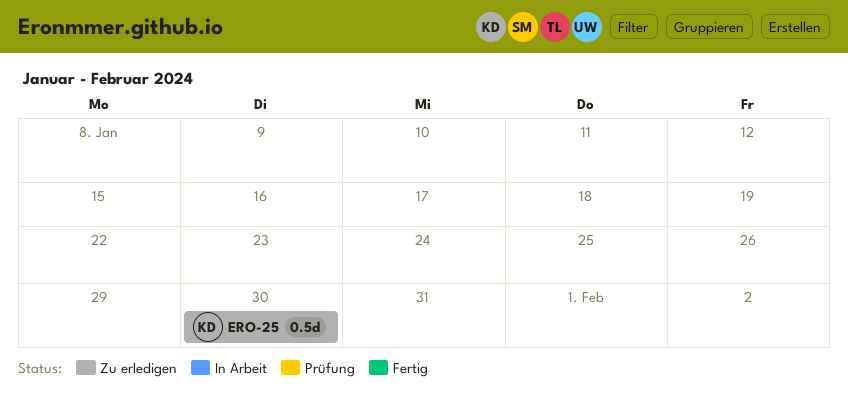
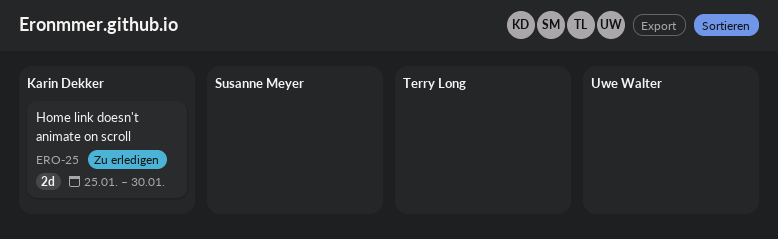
ERO-25, estimate: 0.5d -> 2d
ERO-25, start: Jan 30 -> Jan 25

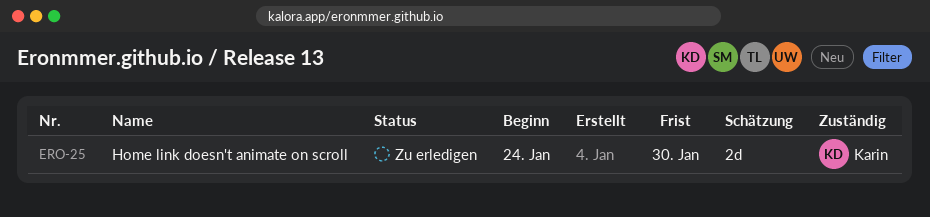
ERO-25, start: Jan 25 -> Jan 24

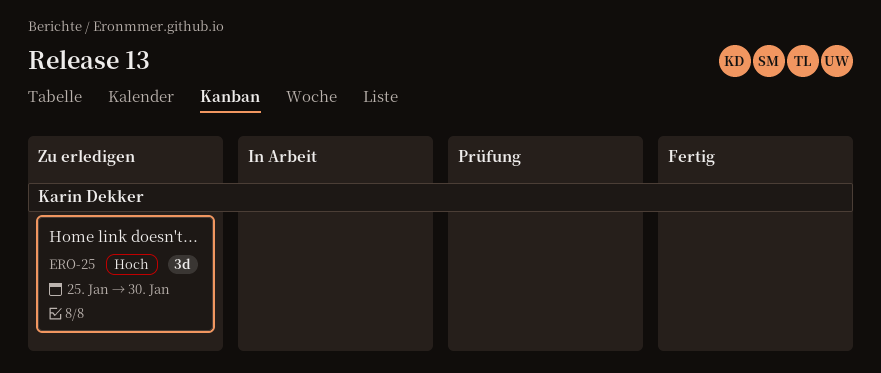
ERO-25, estimate: 2d -> 3d
ERO-25, start: Jan 24 -> Jan 25

